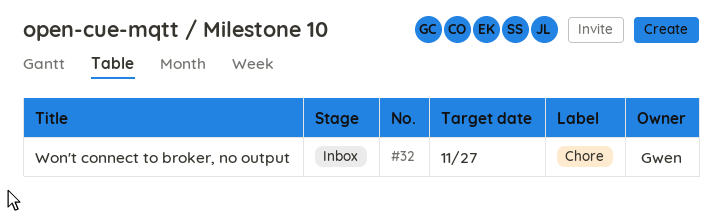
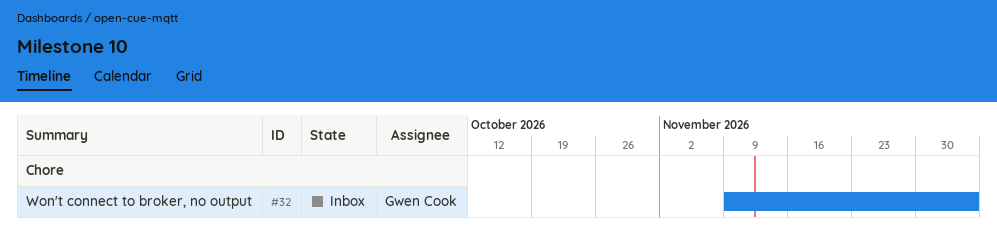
#32, due: Nov 27 -> Dec 4

